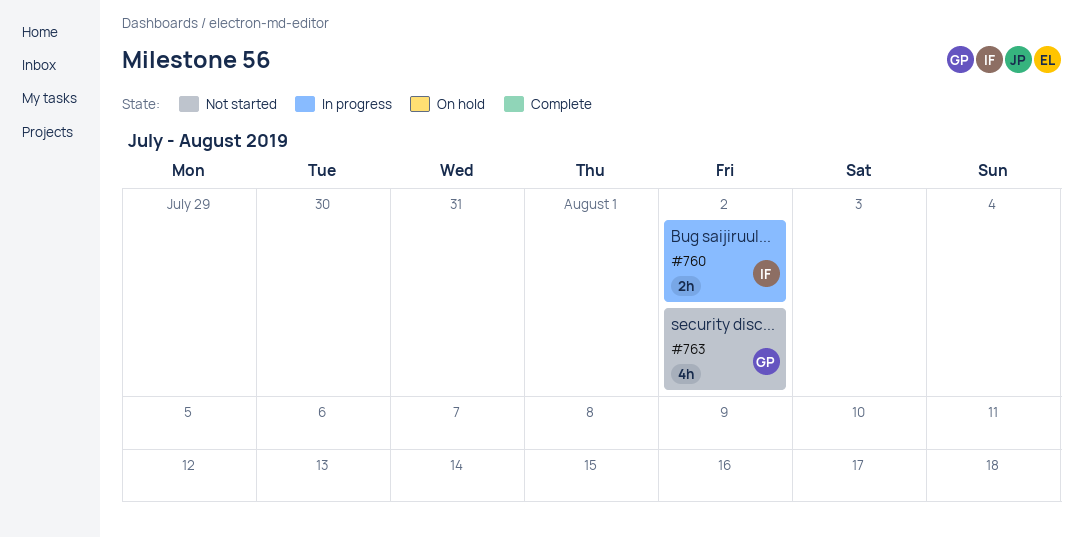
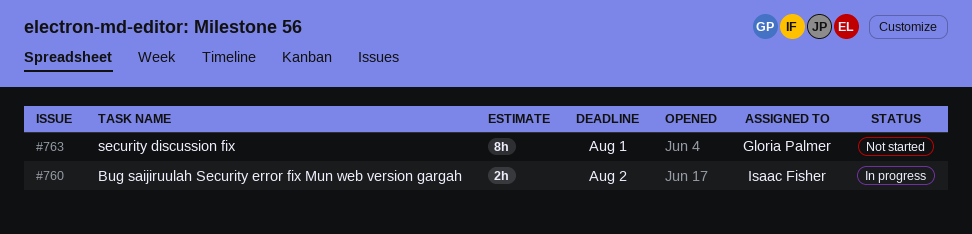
#763, estimate: 4h -> 8h
#763, due: Aug 2 -> Aug 1

